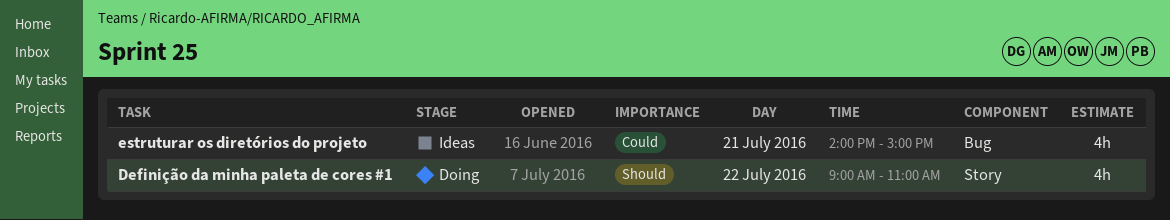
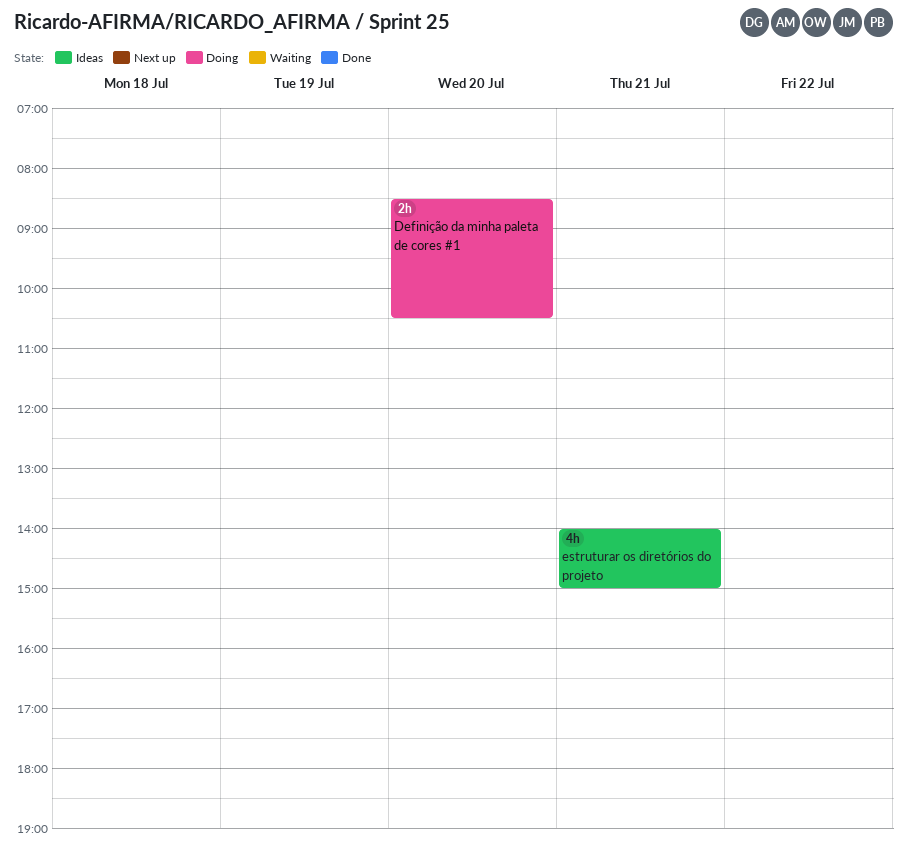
Definição da minha paleta de cores #1, estimate: 4h -> 2h
Definição da minha paleta de cores #1, day: Jul 22 -> Jul 20
Definição da minha paleta de cores #1, begins: 09:00 -> 08:30
Definição da minha paleta de cores #1, ends: 11:00 -> 10:30

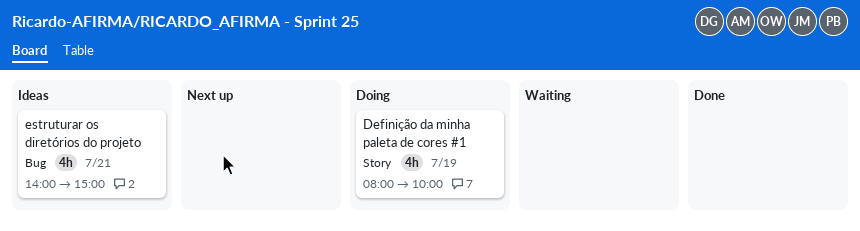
Definição da minha paleta de cores #1, estimate: 2h -> 4h
Definição da minha paleta de cores #1, day: Jul 20 -> Jul 19
Definição da minha paleta de cores #1, begins: 08:30 -> 08:00
Definição da minha paleta de cores #1, ends: 10:30 -> 10:00

